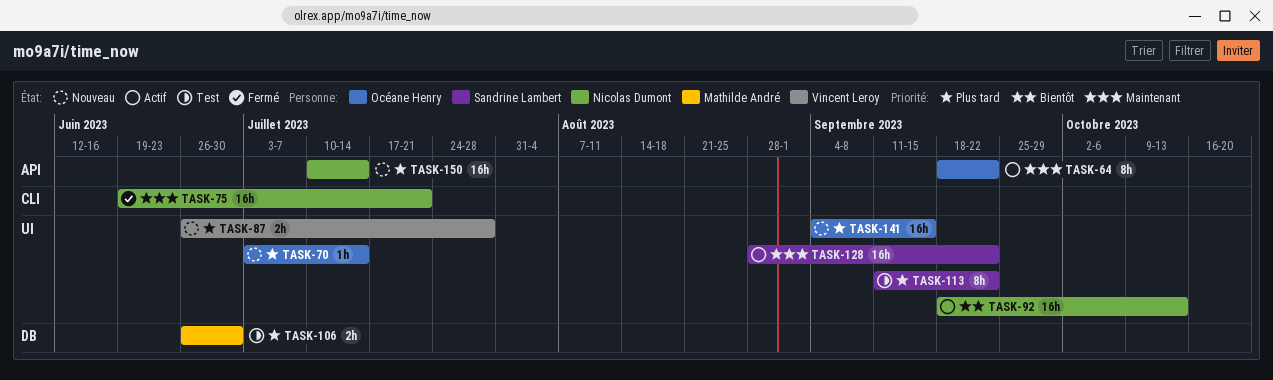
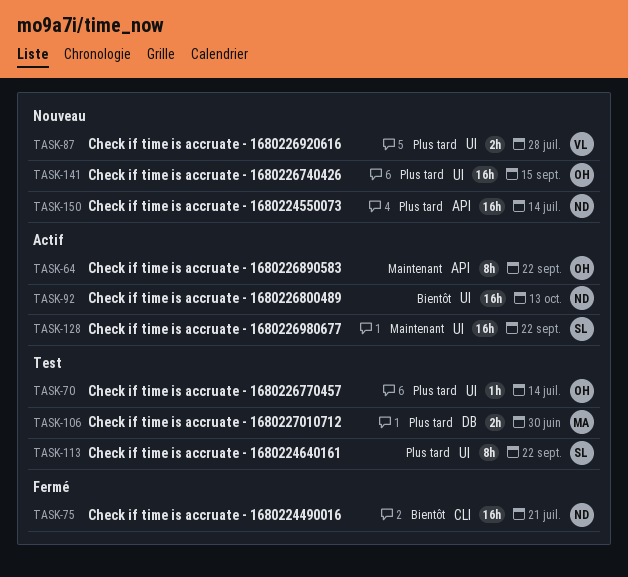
TASK-70, status: Nouveau -> Test
TASK-75, priority: Maintenant -> Bientôt

